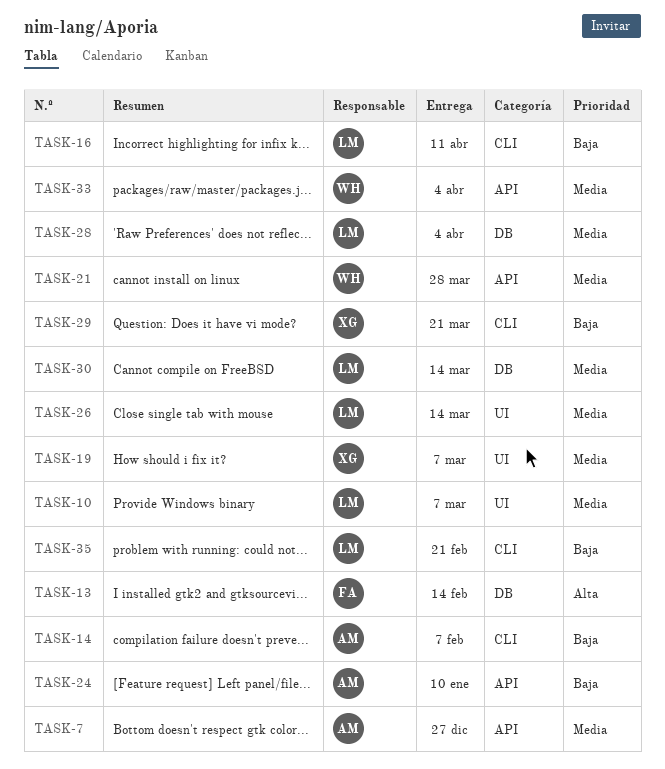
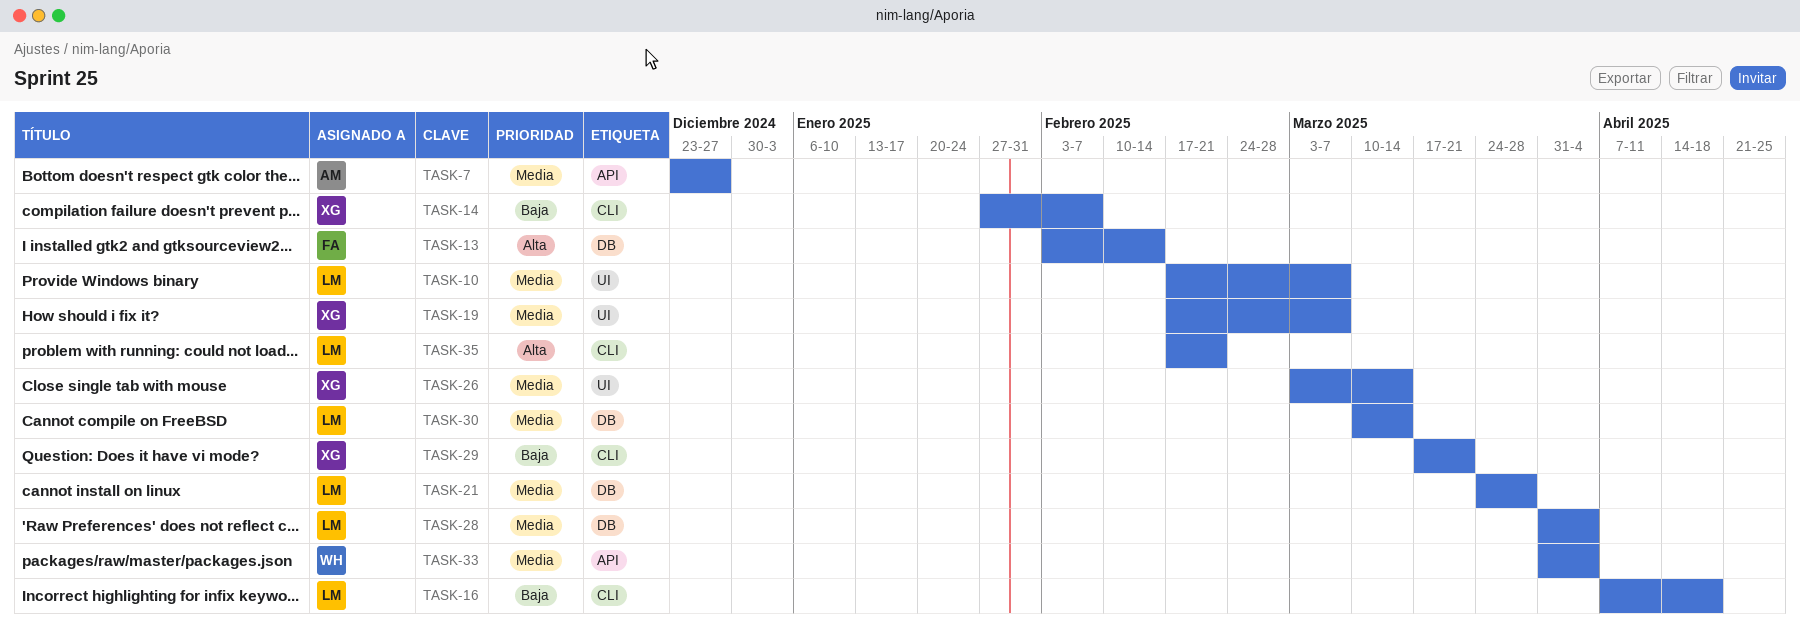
TASK-14, owner: AM -> XG
TASK-16, due: Apr 11 -> Apr 18
TASK-21, owner: WH -> LM
TASK-21, label: API -> DB
TASK-24: present -> none
TASK-26, owner: LM -> XG
TASK-35, priority: Baja -> Alta

